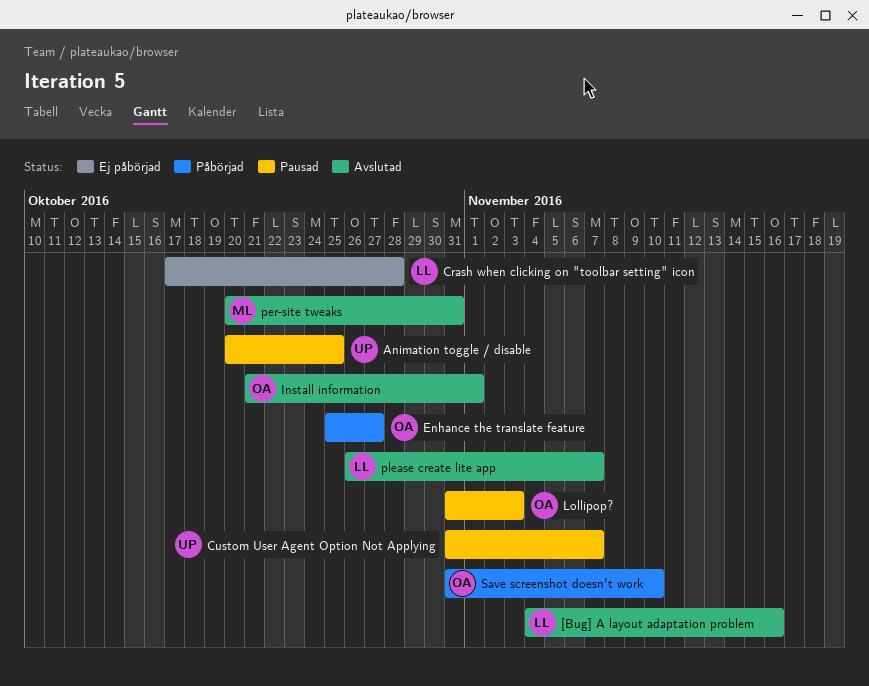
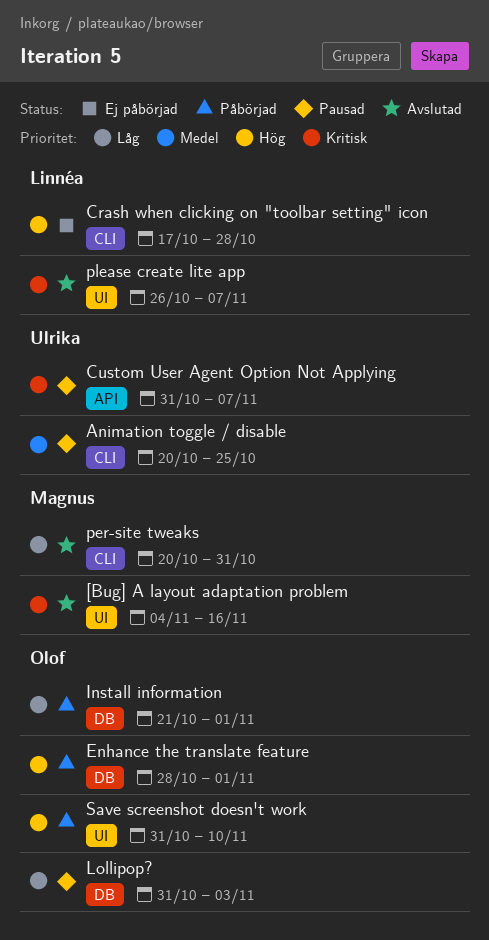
[Bug] A layout adaptation problem, owner: Linnéa -> Magnus
Enhance the translate feature, start: Oct 25 -> Oct 28
Enhance the translate feature, due: Oct 27 -> Nov 1
Install information, status: Avslutad -> Påbörjad

